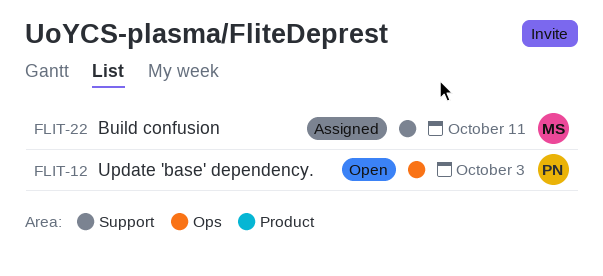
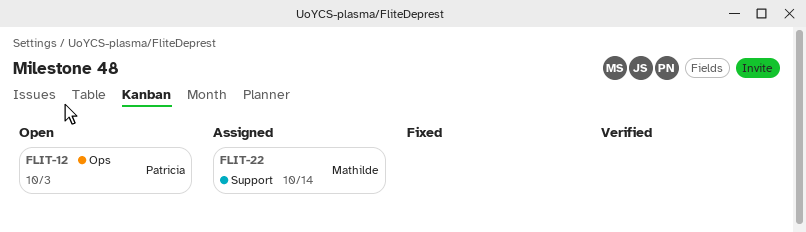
FLIT-22, due: Oct 11 -> Oct 14

